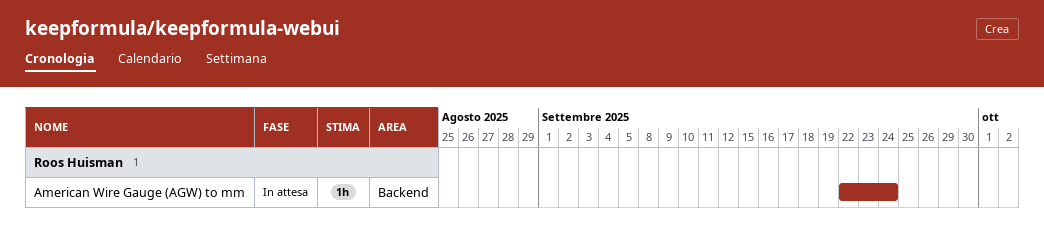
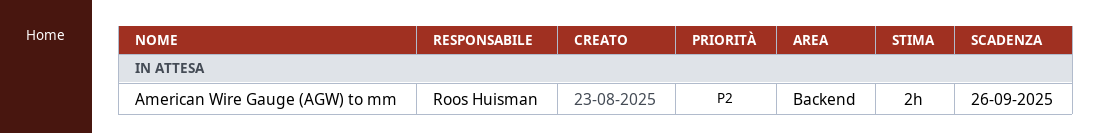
American Wire Gauge (AGW) to mm, estimate: 1h -> 2h
American Wire Gauge (AGW) to mm, due: Sep 24 -> Sep 26

